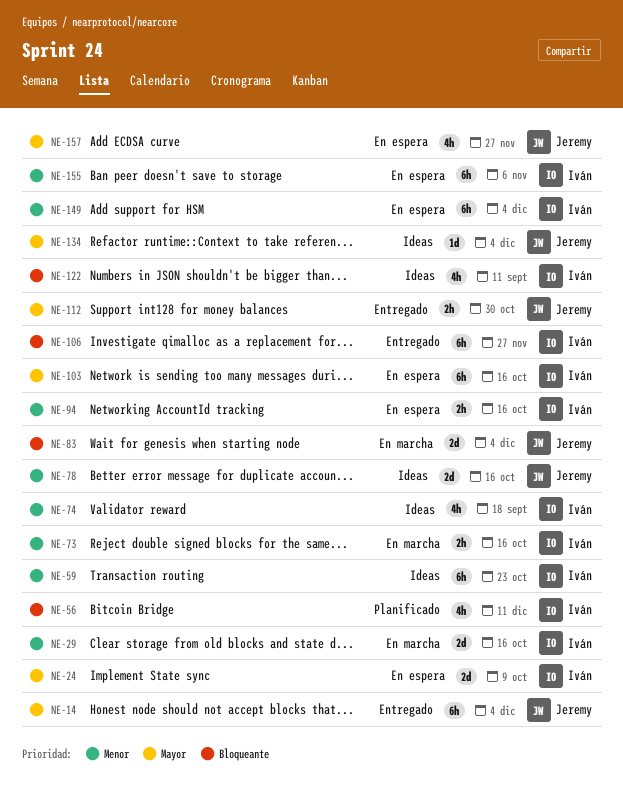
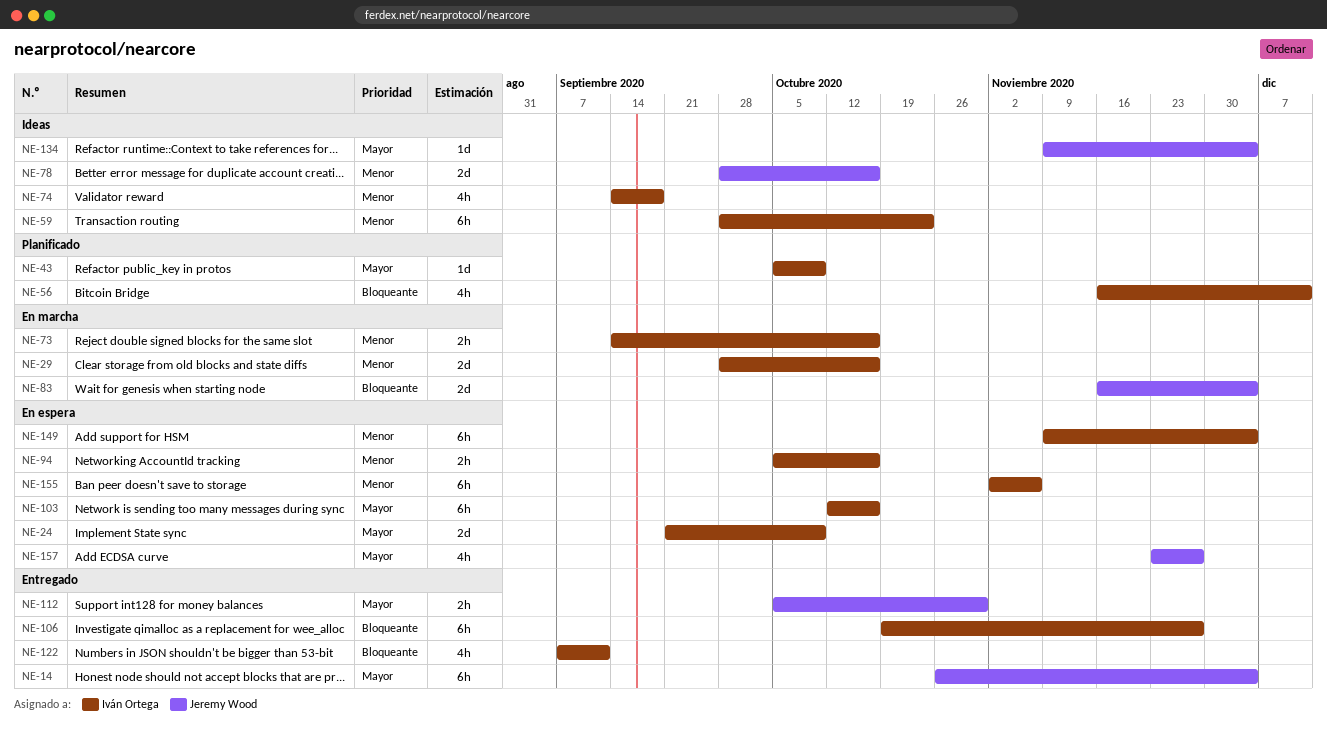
NE-43: none -> present
NE-122, status: Ideas -> Entregado

